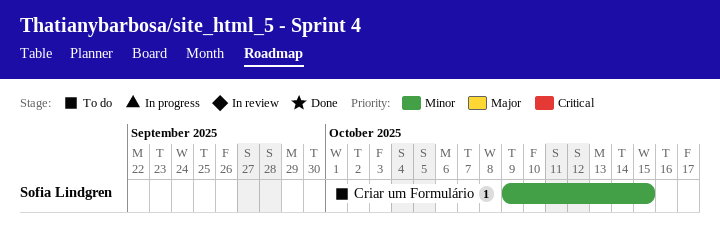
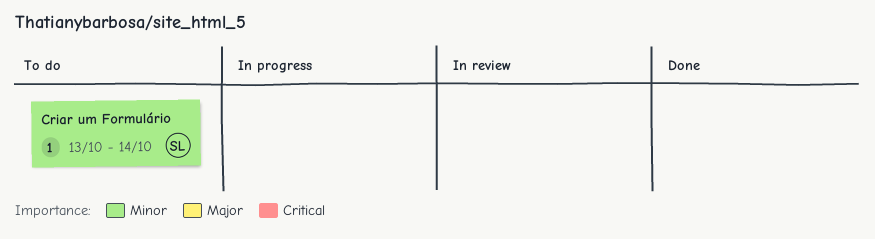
Criar um Formulário, start: Oct 9 -> Oct 13
Criar um Formulário, due: Oct 15 -> Oct 14

